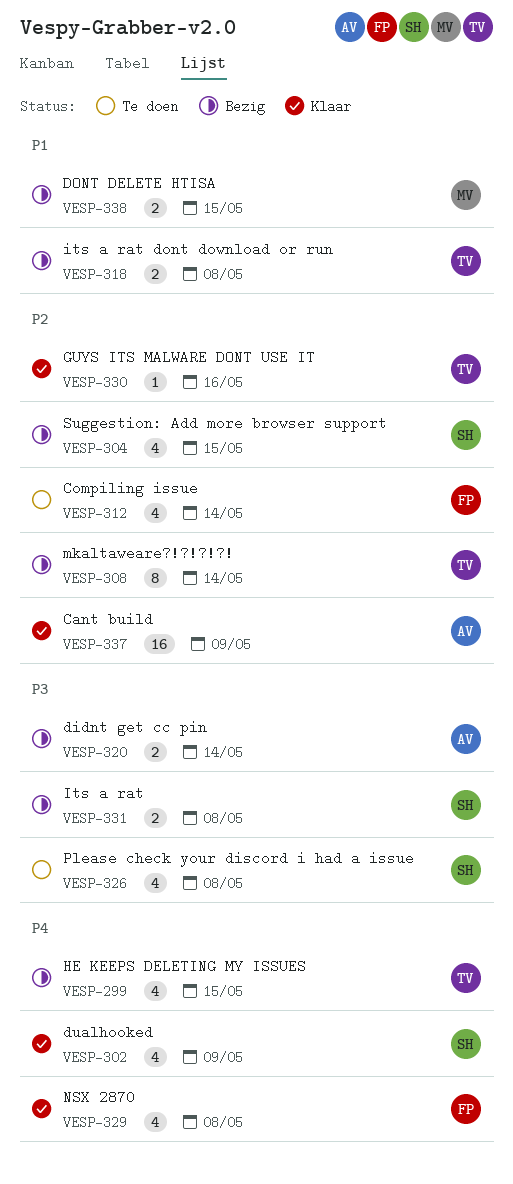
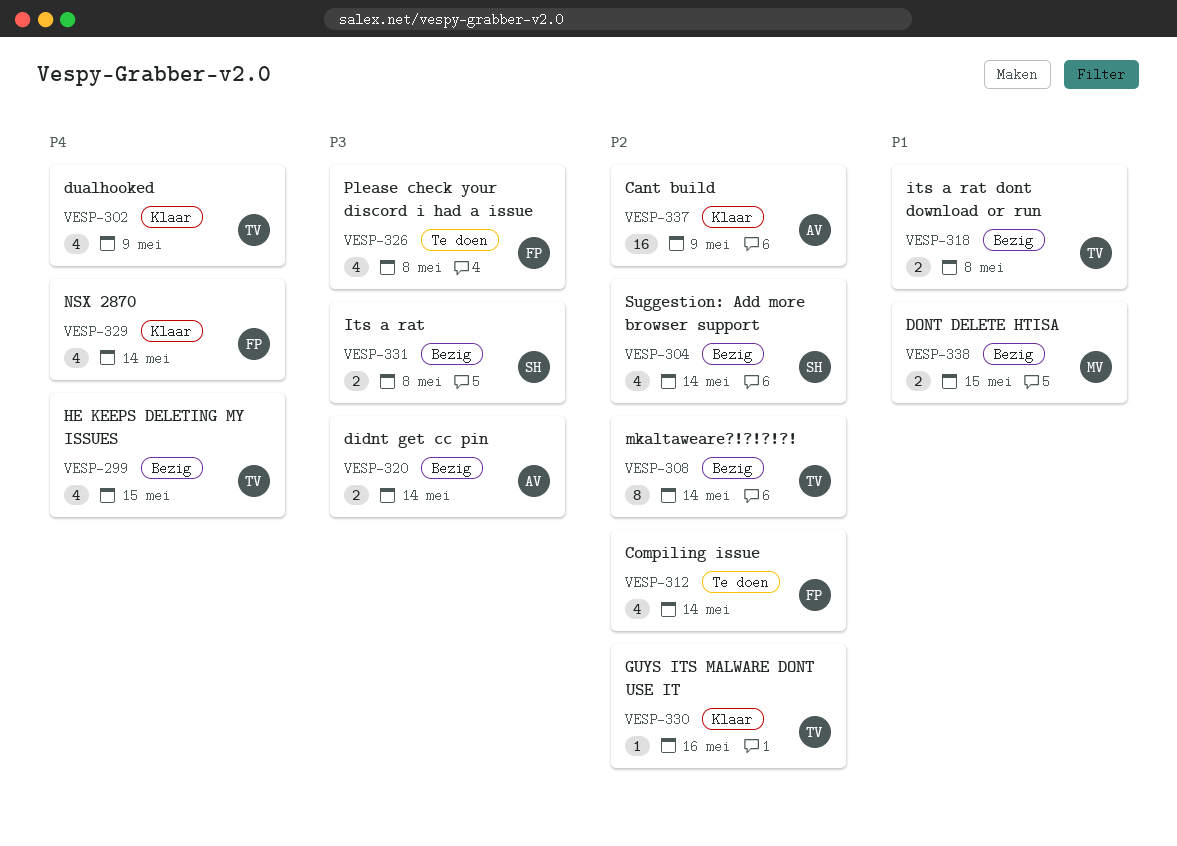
VESP-302, owner: SH -> TV
VESP-304, due: May 15 -> May 14
VESP-326, owner: SH -> FP
VESP-329, due: May 8 -> May 14

